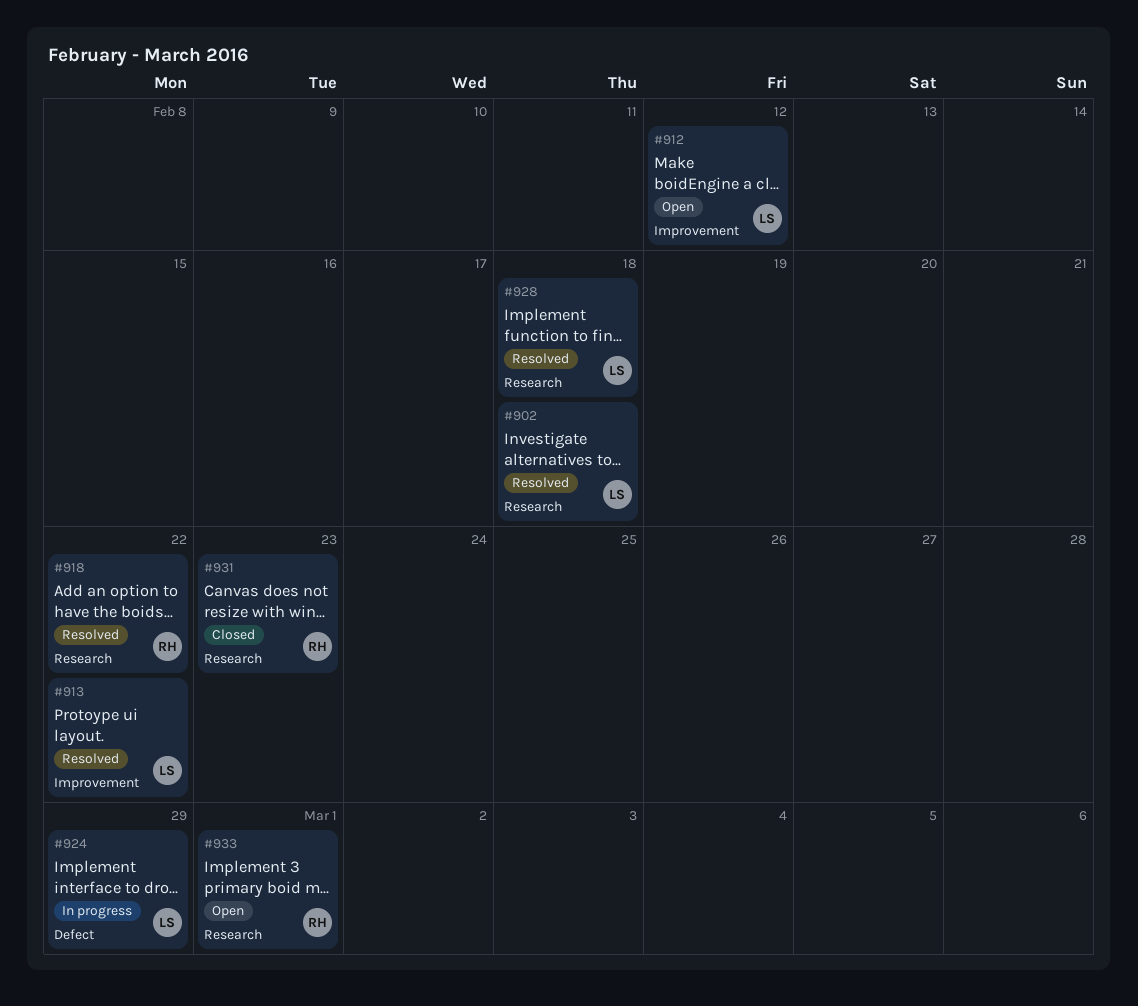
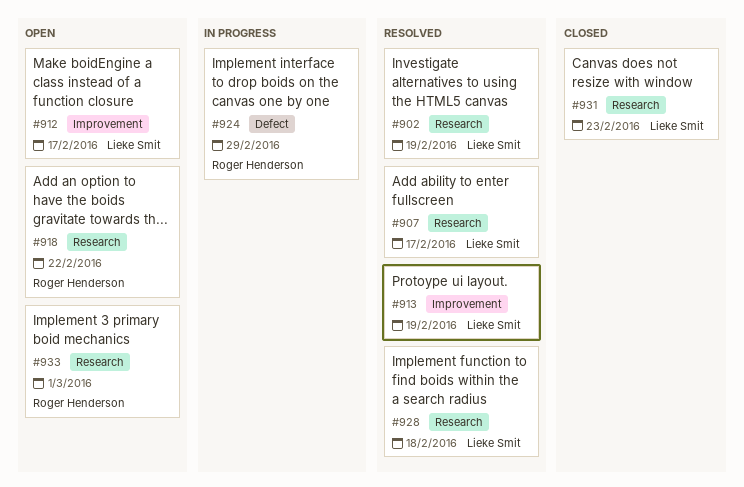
#902, due: Feb 18 -> Feb 19
#907: none -> present
#912, due: Feb 12 -> Feb 17
#913, due: Feb 22 -> Feb 19
#918, status: Resolved -> Open
#924, owner: Lieke Smit -> Roger Henderson
#931, owner: Roger Henderson -> Lieke Smit

